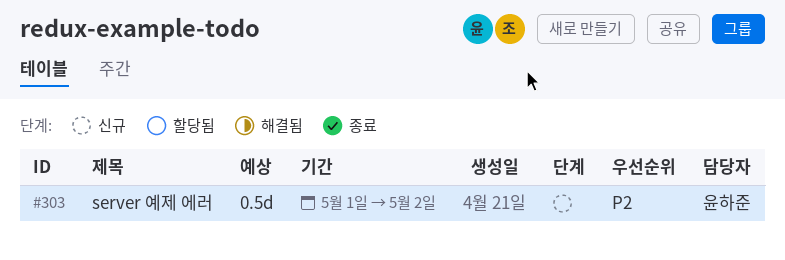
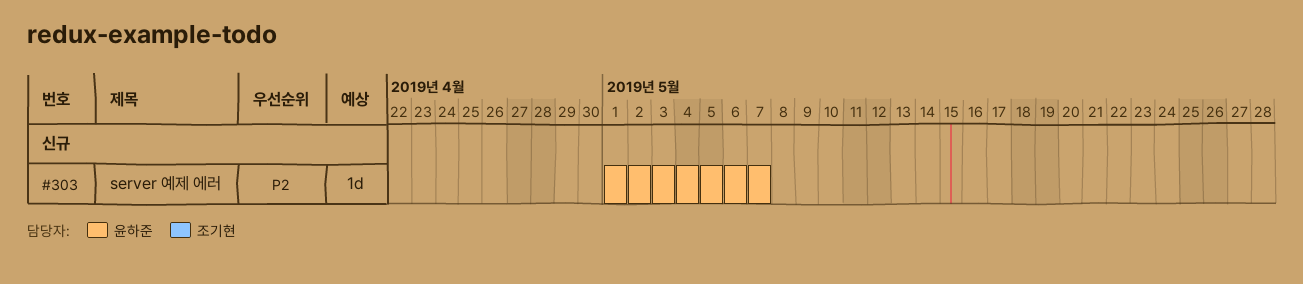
#303, estimate: 0.5d -> 1d
#303, due: May 2 -> May 7

